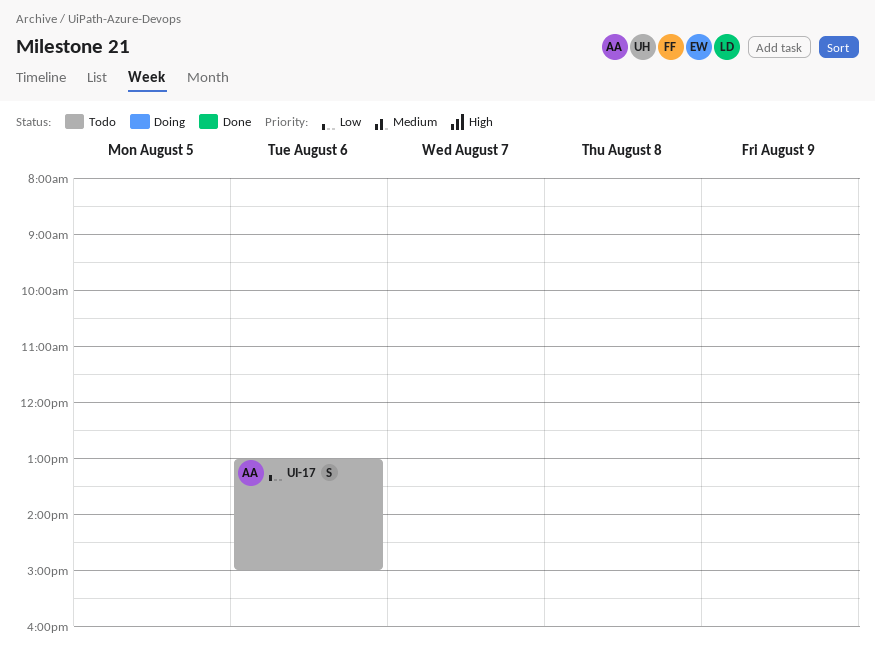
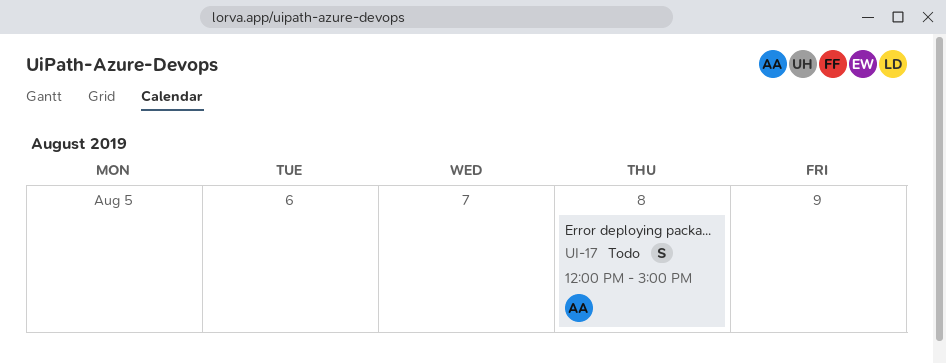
UI-17, day: Aug 6 -> Aug 8
UI-17, begins: 13:00 -> 12:00

